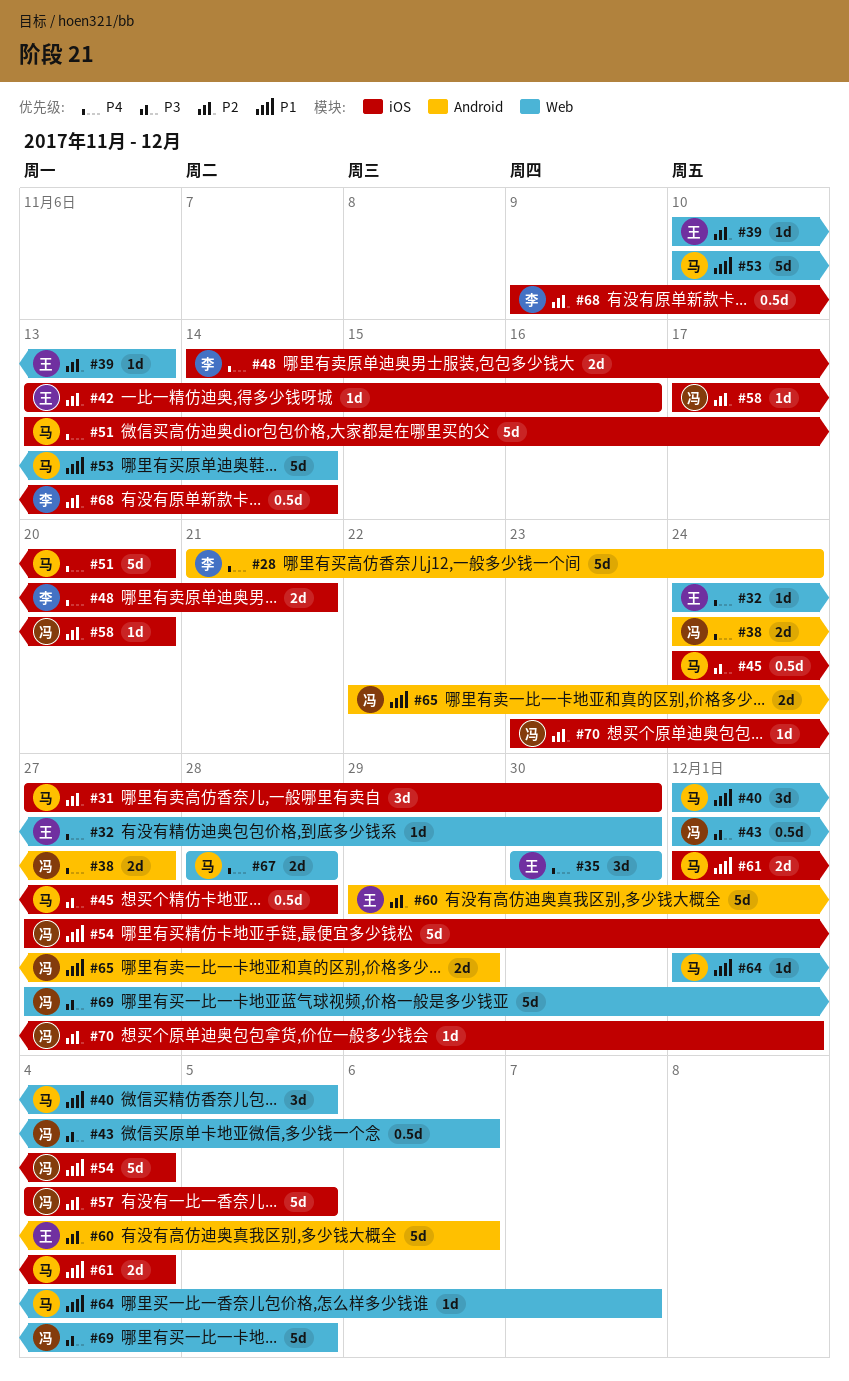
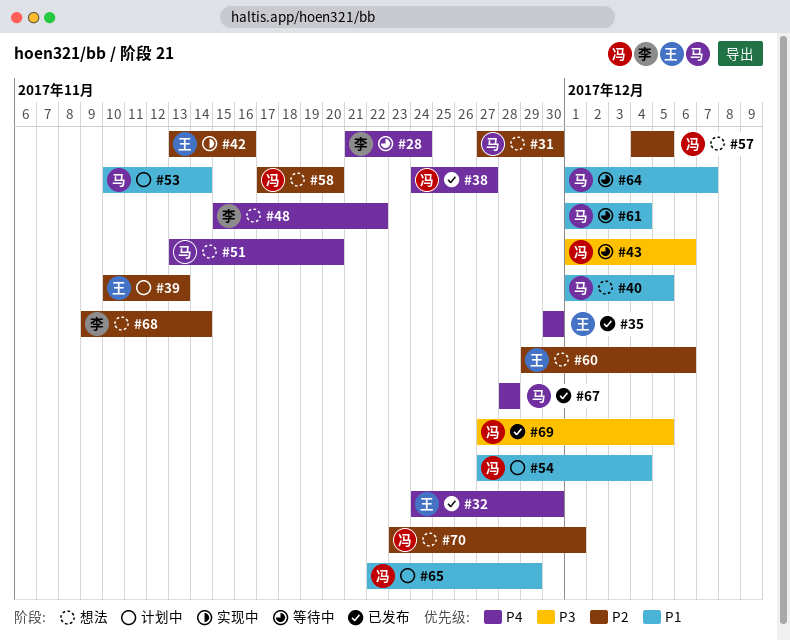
#45: present -> none
#48, start: Nov 14 -> Nov 15
#48, due: Nov 21 -> Nov 22

